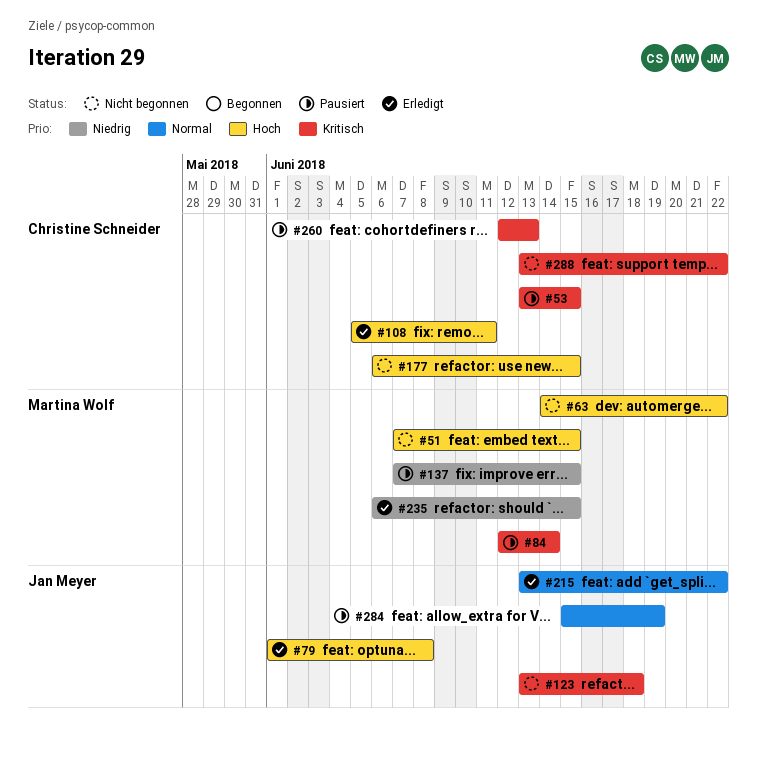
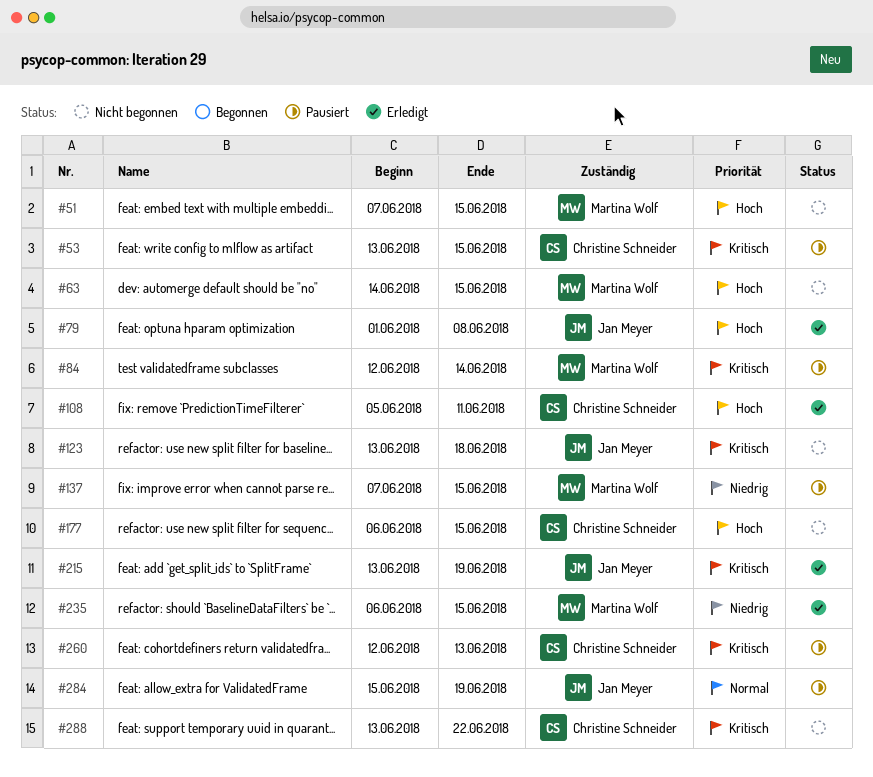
#63, due: Jun 22 -> Jun 15
#215, priority: Normal -> Kritisch
#215, due: Jun 22 -> Jun 19

